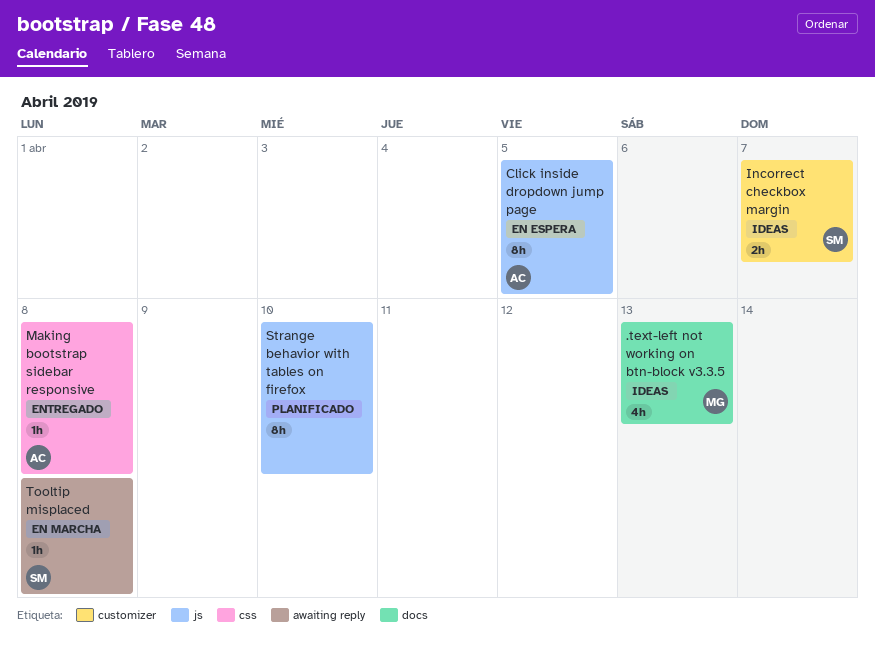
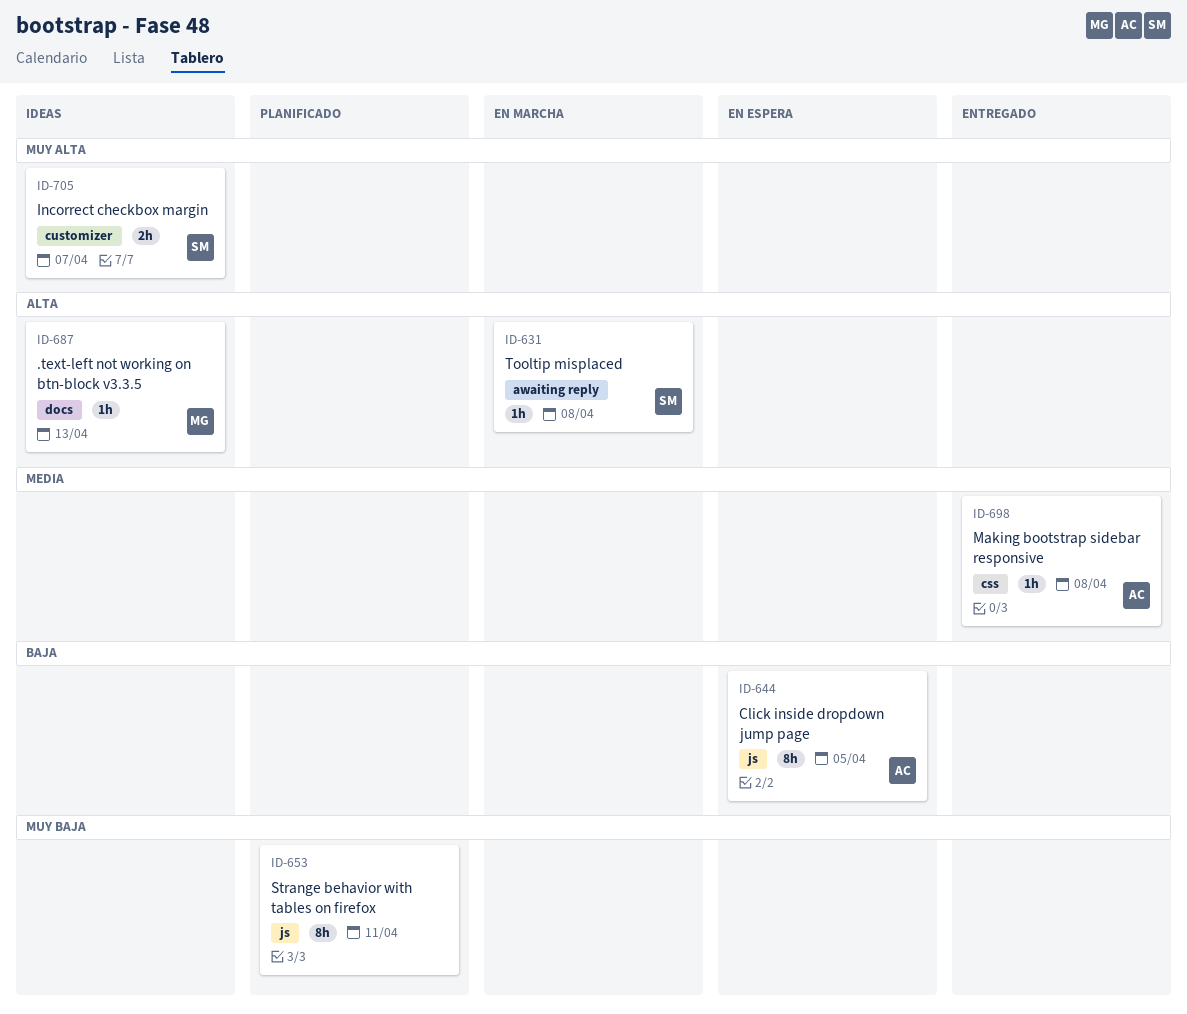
.text-left not working on btn-block v3.3.5, estimate: 4h -> 1h
Strange behavior with tables on firefox, due: Apr 10 -> Apr 11

